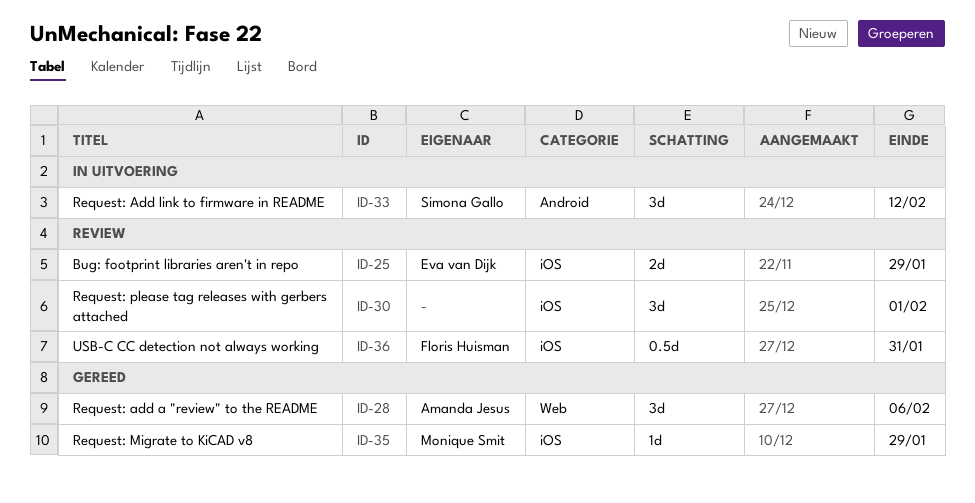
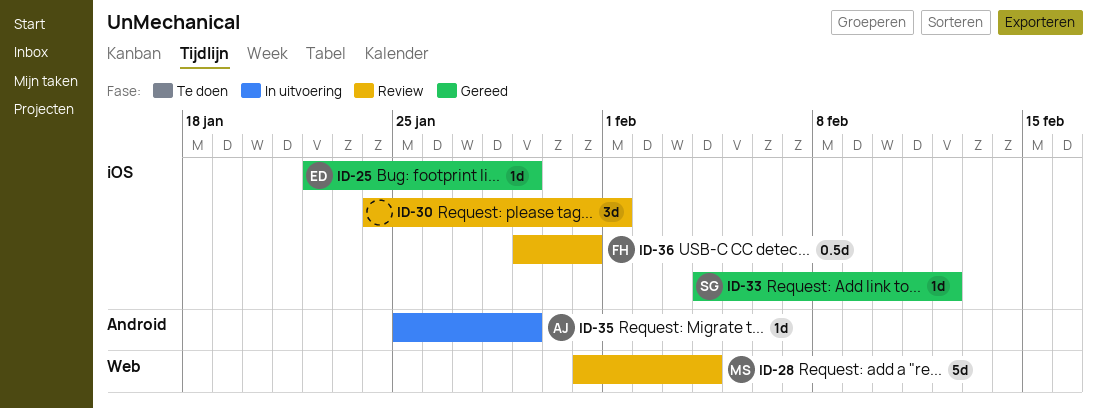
ID-25, status: Review -> Gereed
ID-25, estimate: 2d -> 1d
ID-28, status: Gereed -> Review
ID-28, owner: Amanda Jesus -> Monique Smit
ID-28, estimate: 3d -> 5d
ID-28, due: Feb 6 -> Feb 4
ID-33, status: In uitvoering -> Gereed
ID-33, label: Android -> iOS
ID-33, estimate: 3d -> 1d
ID-35, status: Gereed -> In uitvoering
ID-35, owner: Monique Smit -> Amanda Jesus
ID-35, label: iOS -> Android

